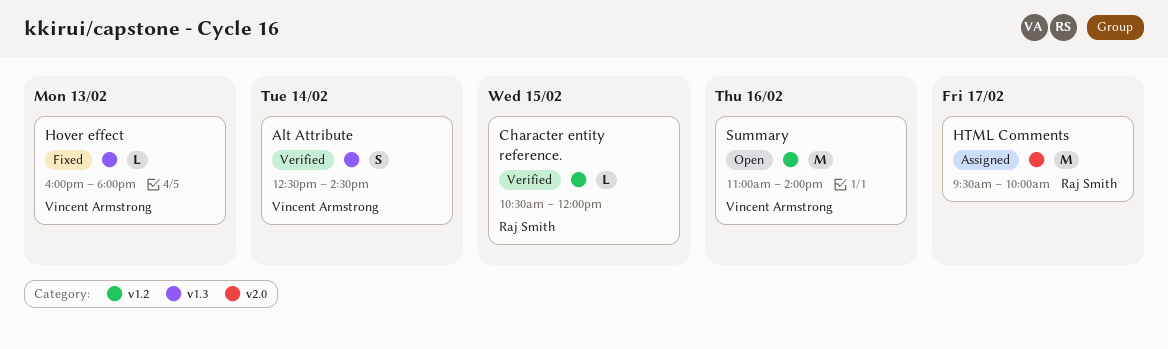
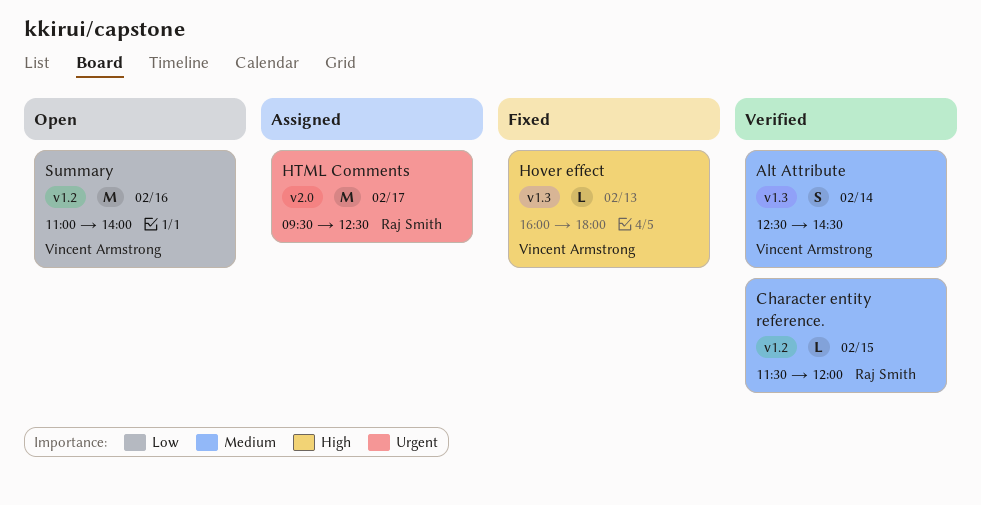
Character entity reference., begins: 10:30 -> 11:30
HTML Comments, ends: 10:00 -> 12:30

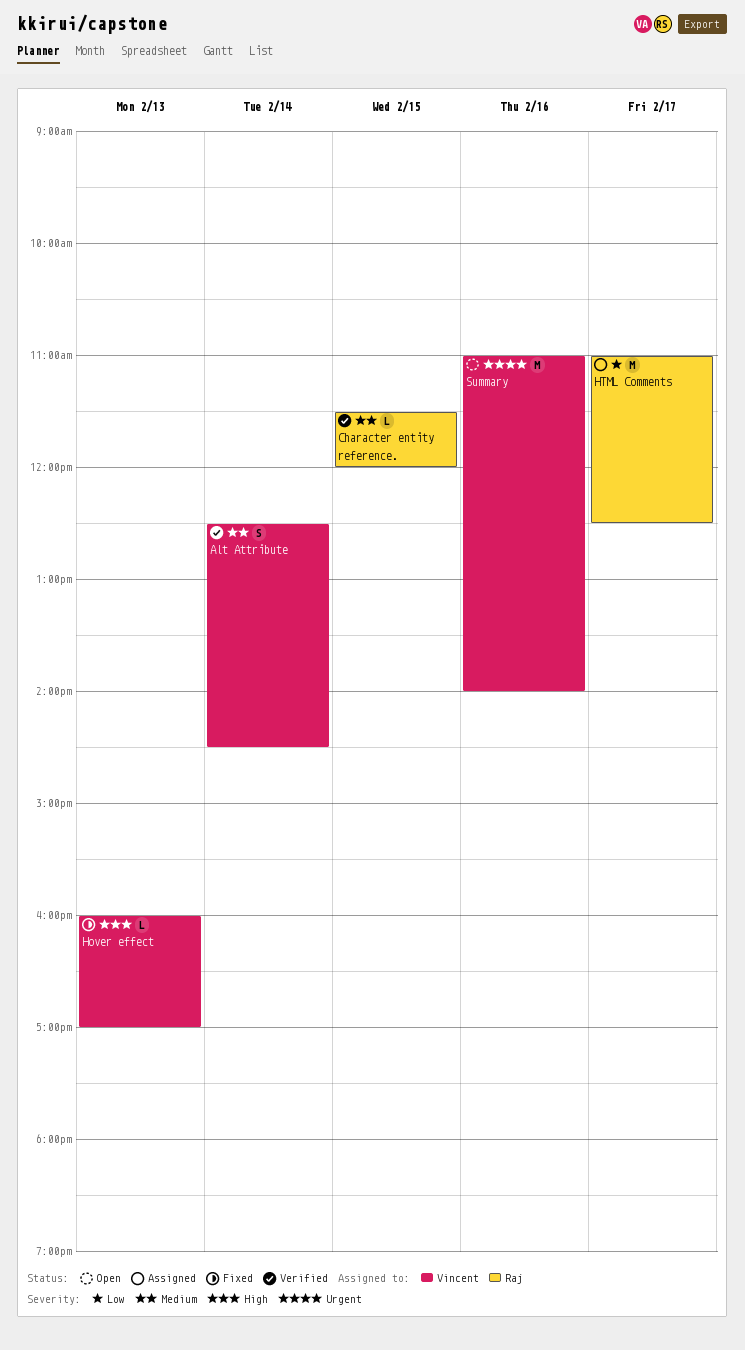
Hover effect, ends: 18:00 -> 17:00
HTML Comments, priority: Urgent -> Low
HTML Comments, begins: 09:30 -> 11:00
Summary, priority: Low -> Urgent

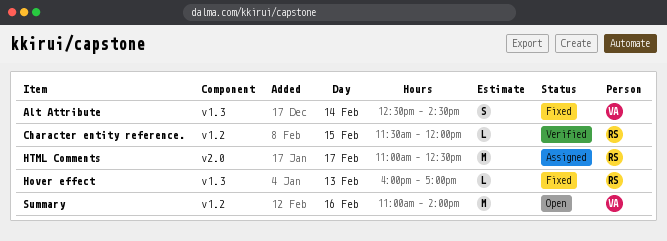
Alt Attribute, status: Verified -> Fixed
Hover effect, owner: Vincent -> Raj

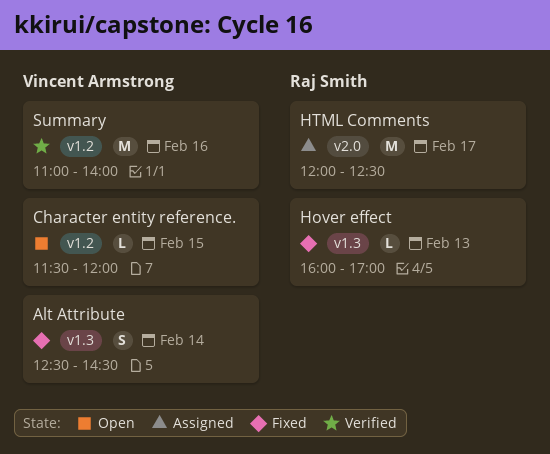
Character entity reference., status: Verified -> Open
Character entity reference., owner: Raj Smith -> Vincent Armstrong
HTML Comments, begins: 11:00 -> 12:00
Summary, status: Open -> Verified

